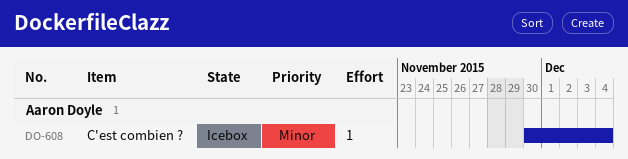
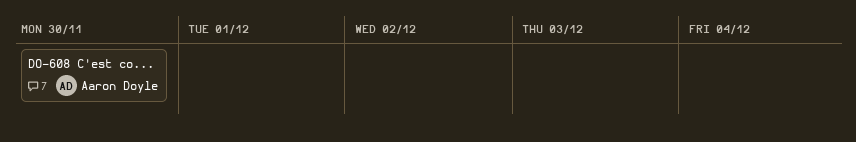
DO-608, due: Dec 4 -> Nov 30

